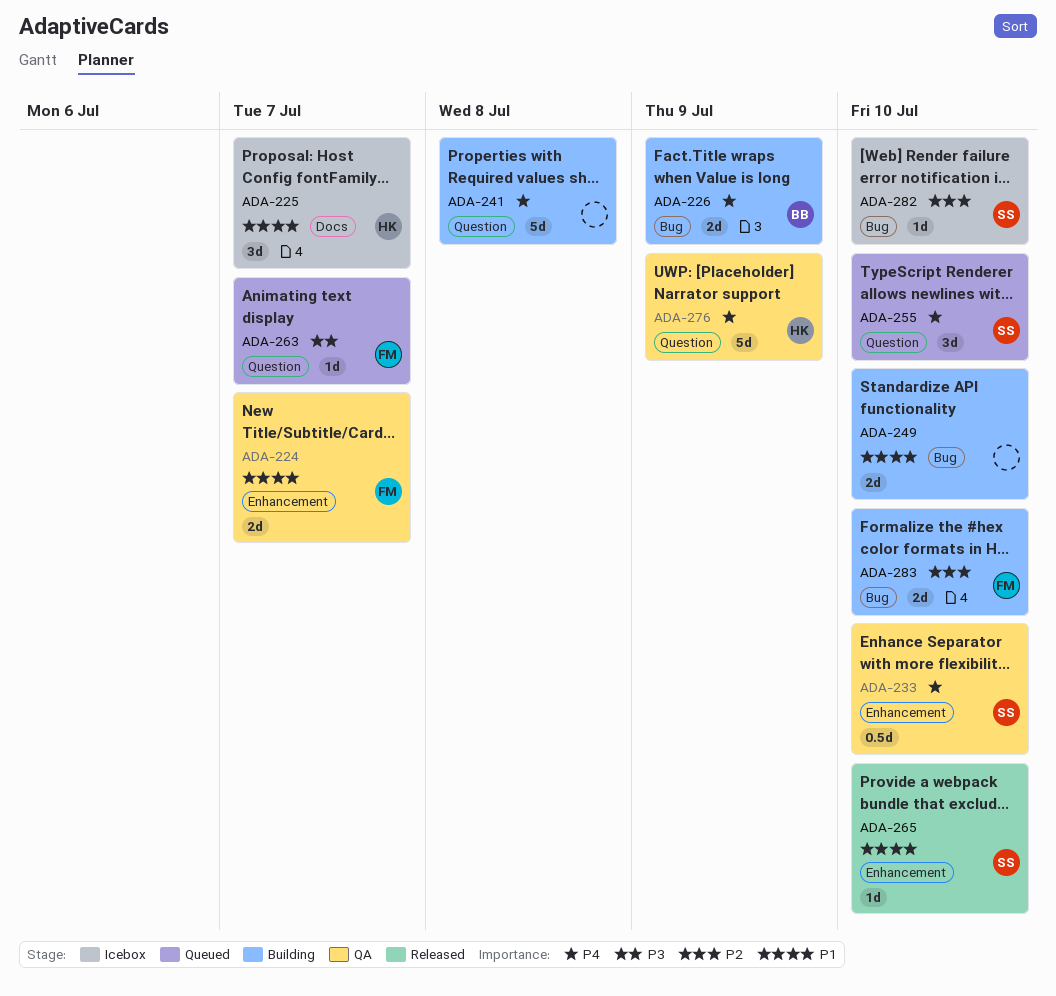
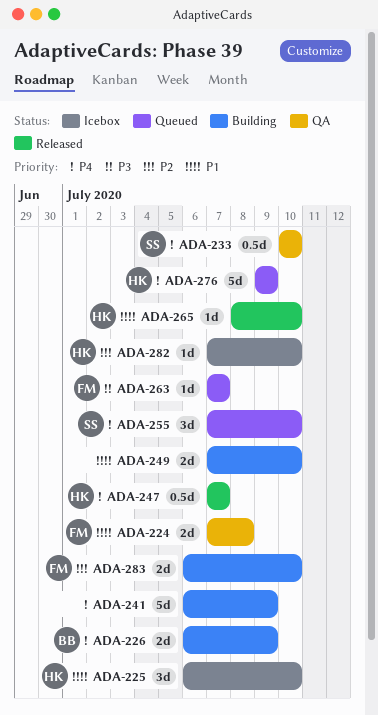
ADA-224, due: Jul 7 -> Jul 8
ADA-225, due: Jul 7 -> Jul 10
ADA-241, due: Jul 8 -> Jul 9
ADA-247: none -> present
ADA-265, owner: SS -> HK
ADA-276, status: QA -> Queued
ADA-282, owner: SS -> HK

